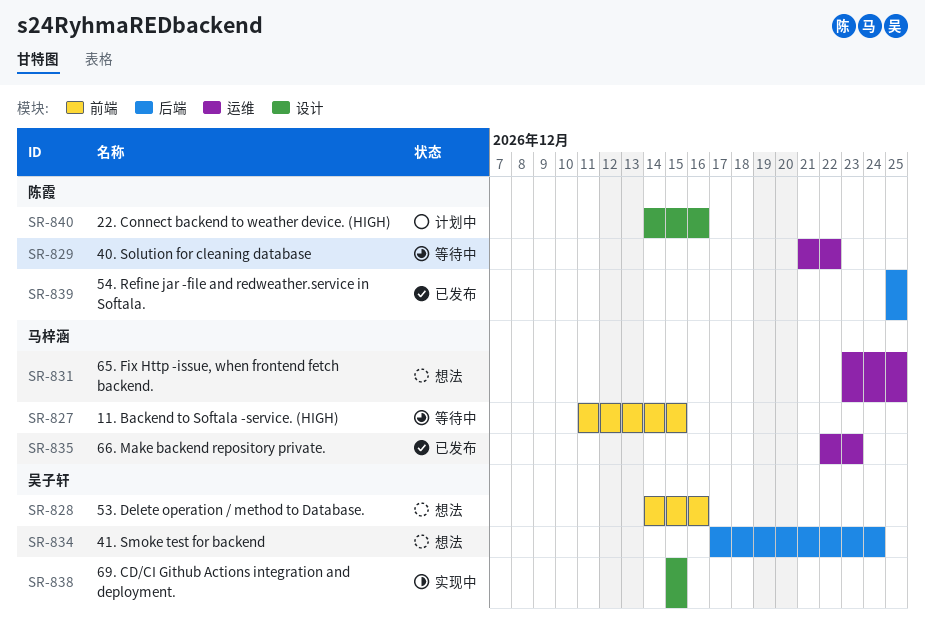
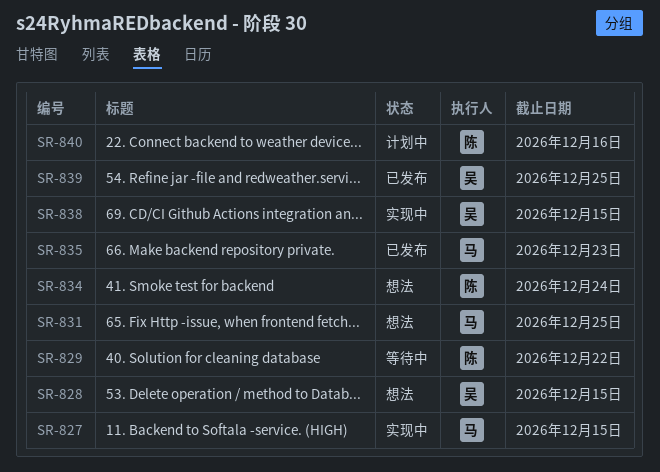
SR-827, status: 等待中 -> 实现中
SR-828, due: Dec 16 -> Dec 15
SR-834, owner: 吴子轩 -> 陈霞
SR-839, owner: 陈霞 -> 吴子轩

